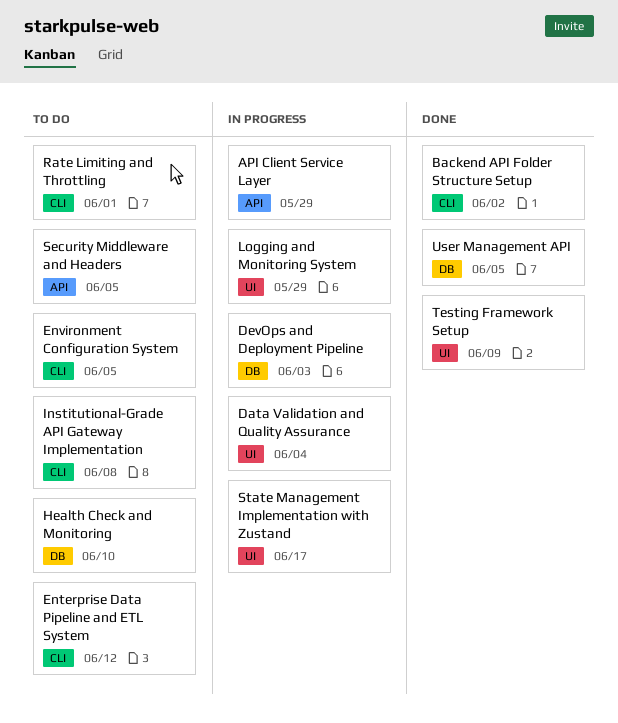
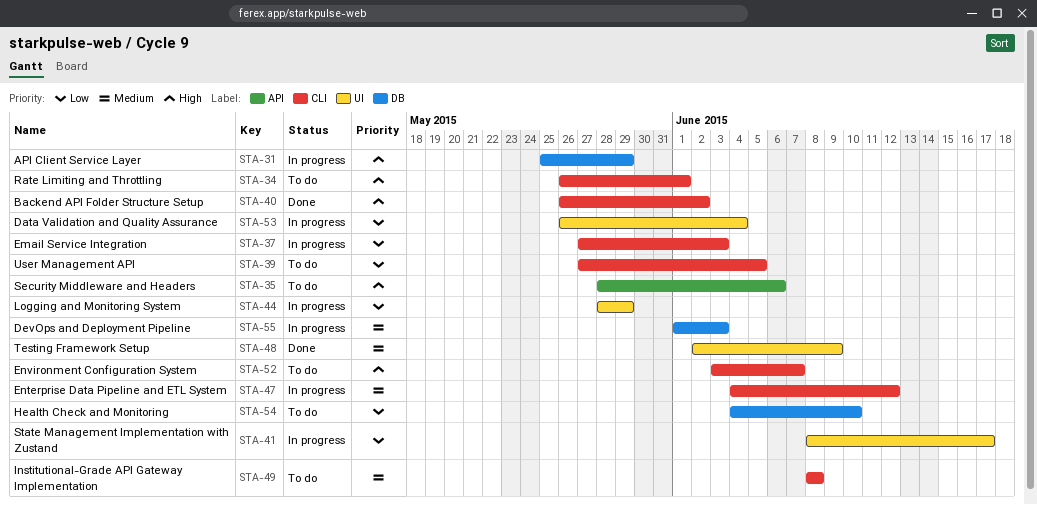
API Client Service Layer, label: API -> DB
Email Service Integration: none -> present
Enterprise Data Pipeline and ETL System, status: To do -> In progress
Environment Configuration System, due: Jun 5 -> Jun 7
Security Middleware and Headers, due: Jun 5 -> Jun 6
User Management API, status: Done -> To do
User Management API, label: DB -> CLI

